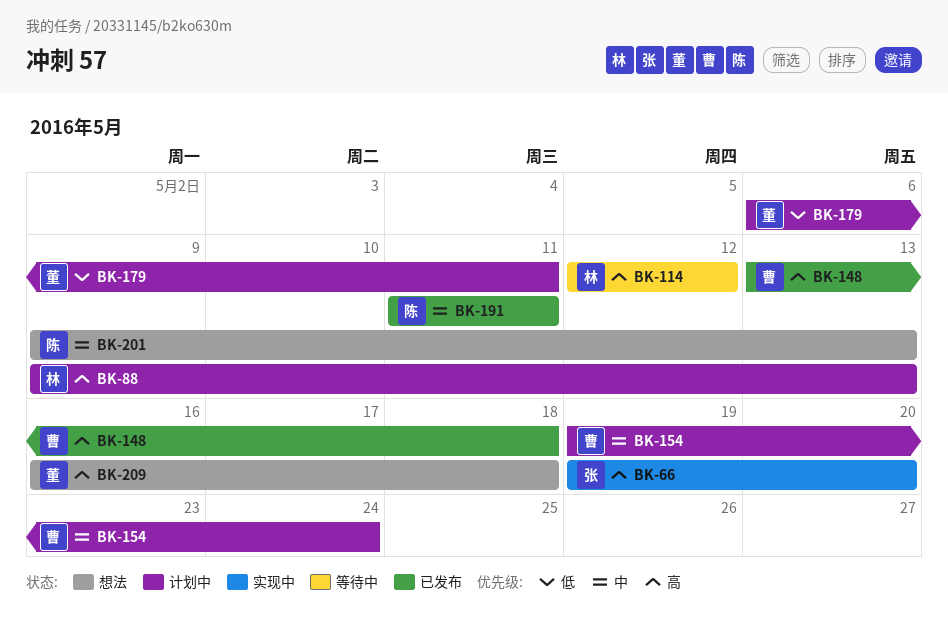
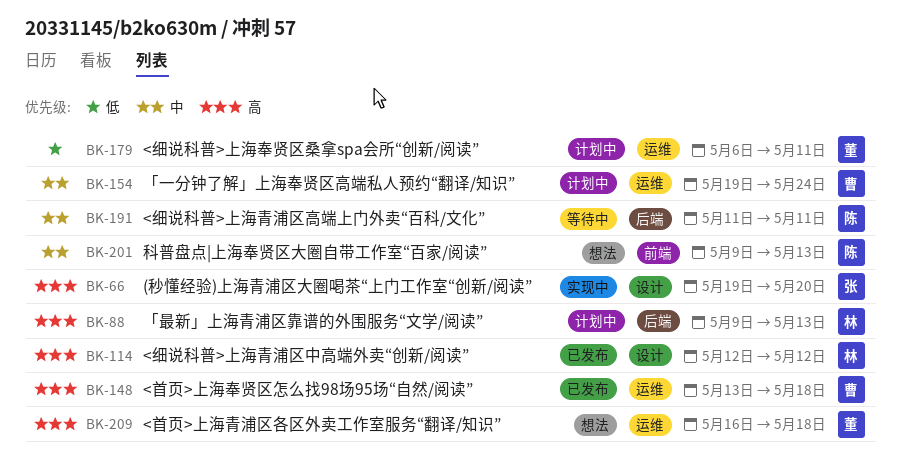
BK-114, status: 等待中 -> 已发布
BK-191, status: 已发布 -> 等待中

